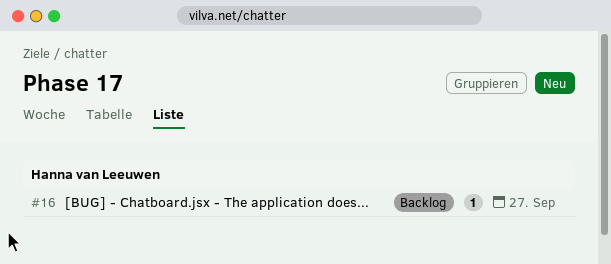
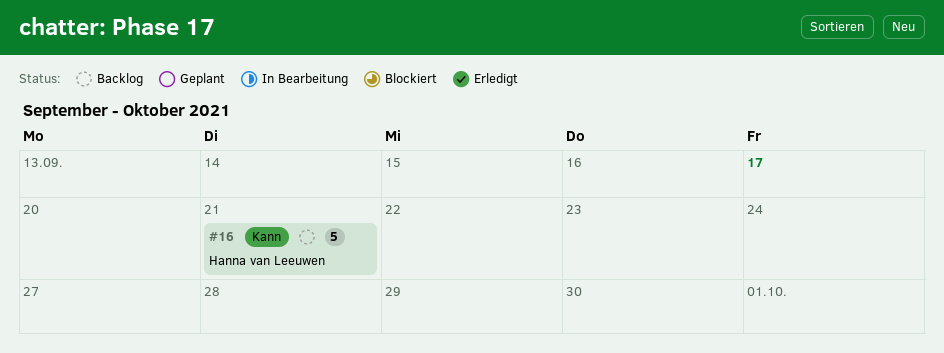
#16, estimate: 1 -> 5
#16, due: Sep 27 -> Sep 21

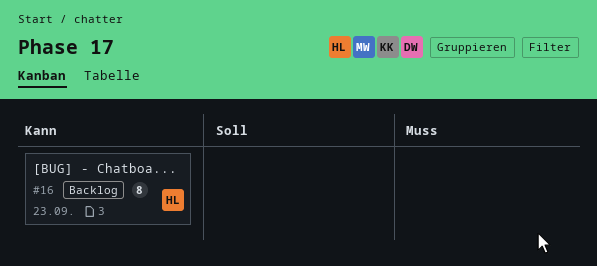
#16, estimate: 5 -> 8
#16, due: Sep 21 -> Sep 23

